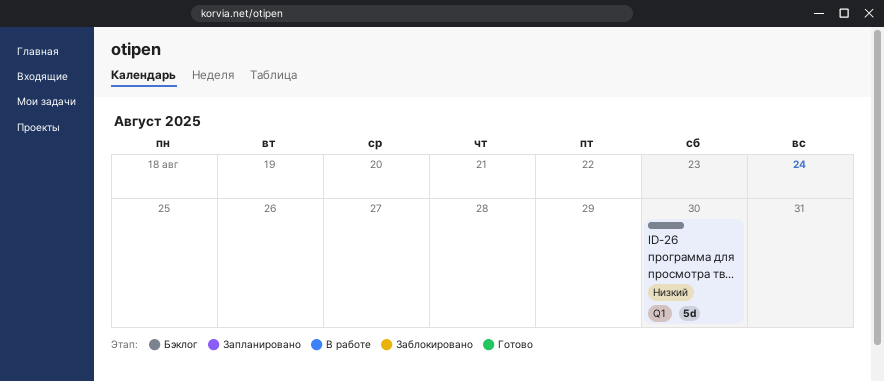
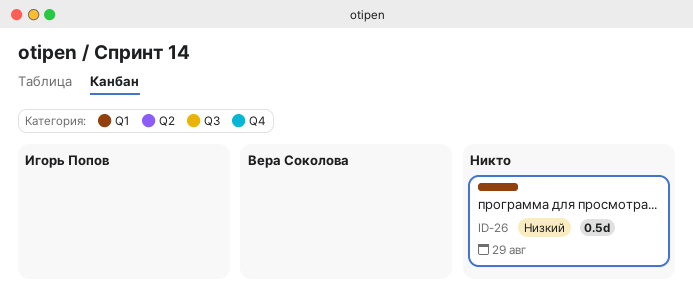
ID-26, estimate: 5d -> 0.5d
ID-26, due: Aug 30 -> Aug 29

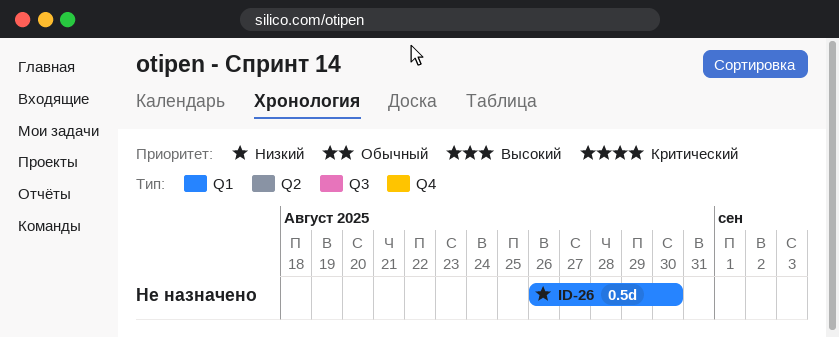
ID-26, due: Aug 29 -> Aug 30

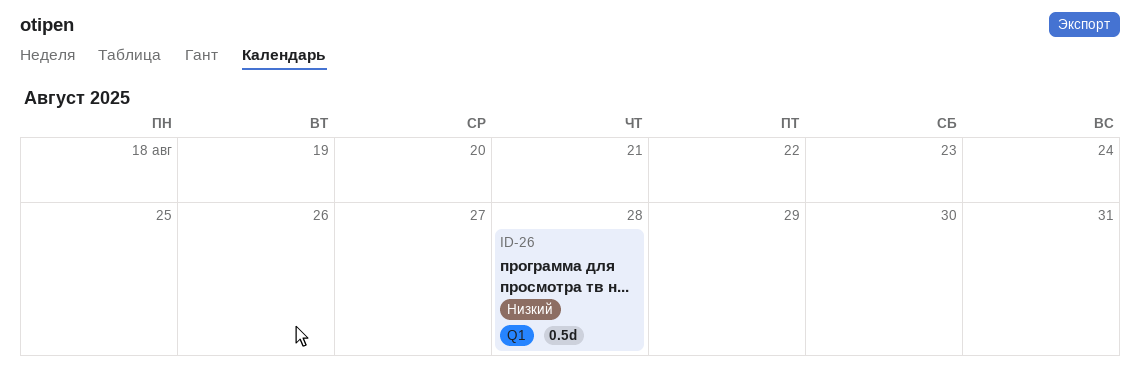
ID-26, due: Aug 30 -> Aug 28

